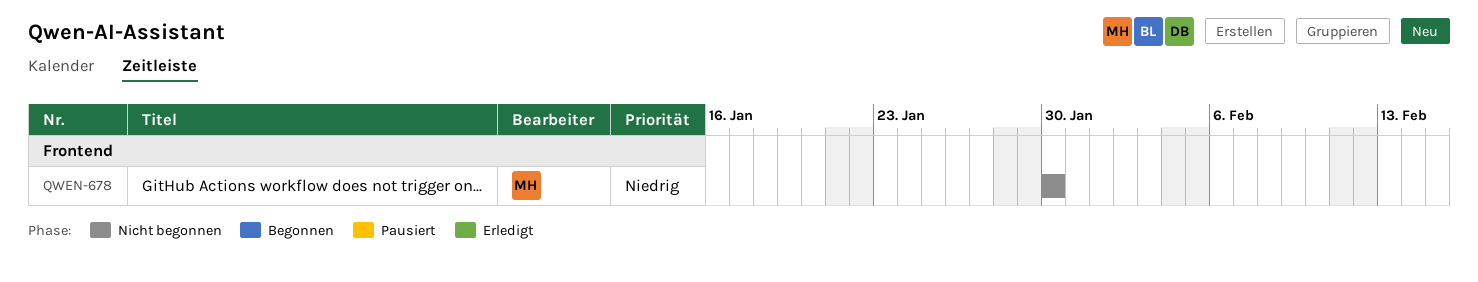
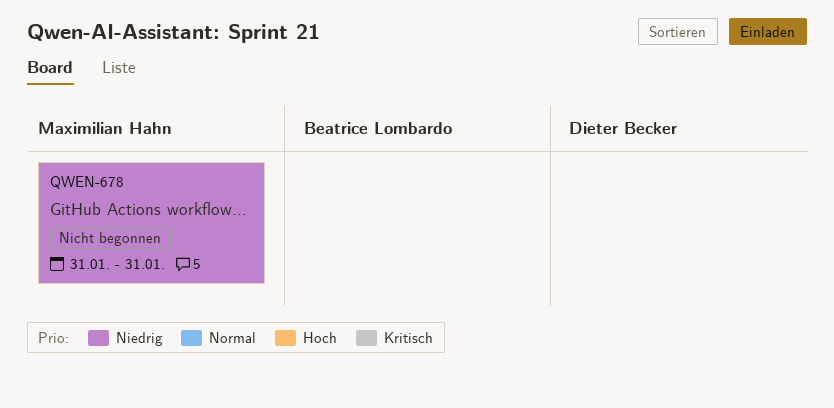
QWEN-678, start: Jan 30 -> Jan 31
QWEN-678, due: Jan 30 -> Jan 31

